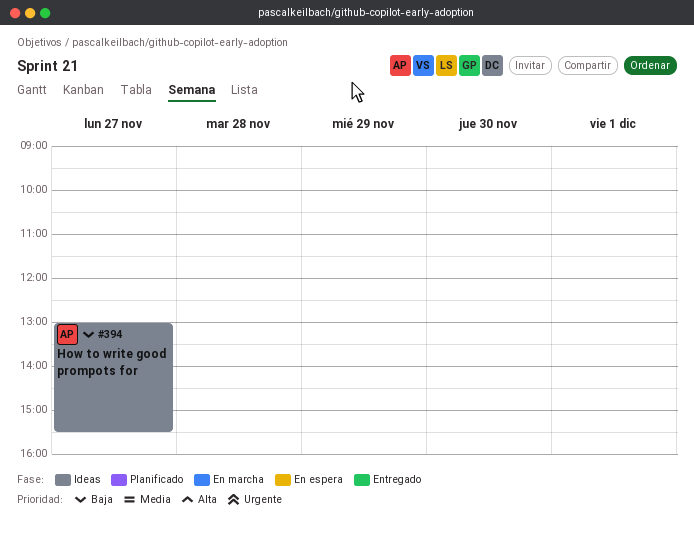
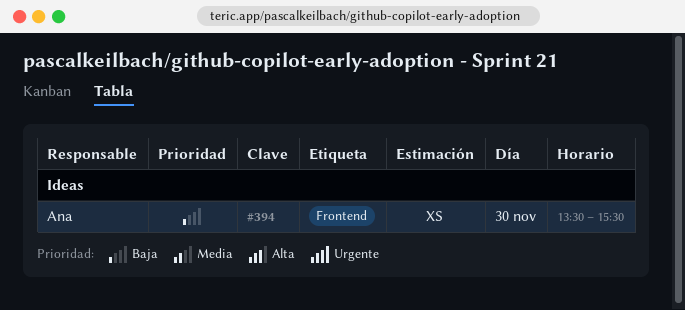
#394, day: Nov 27 -> Nov 30
#394, begins: 13:00 -> 13:30

